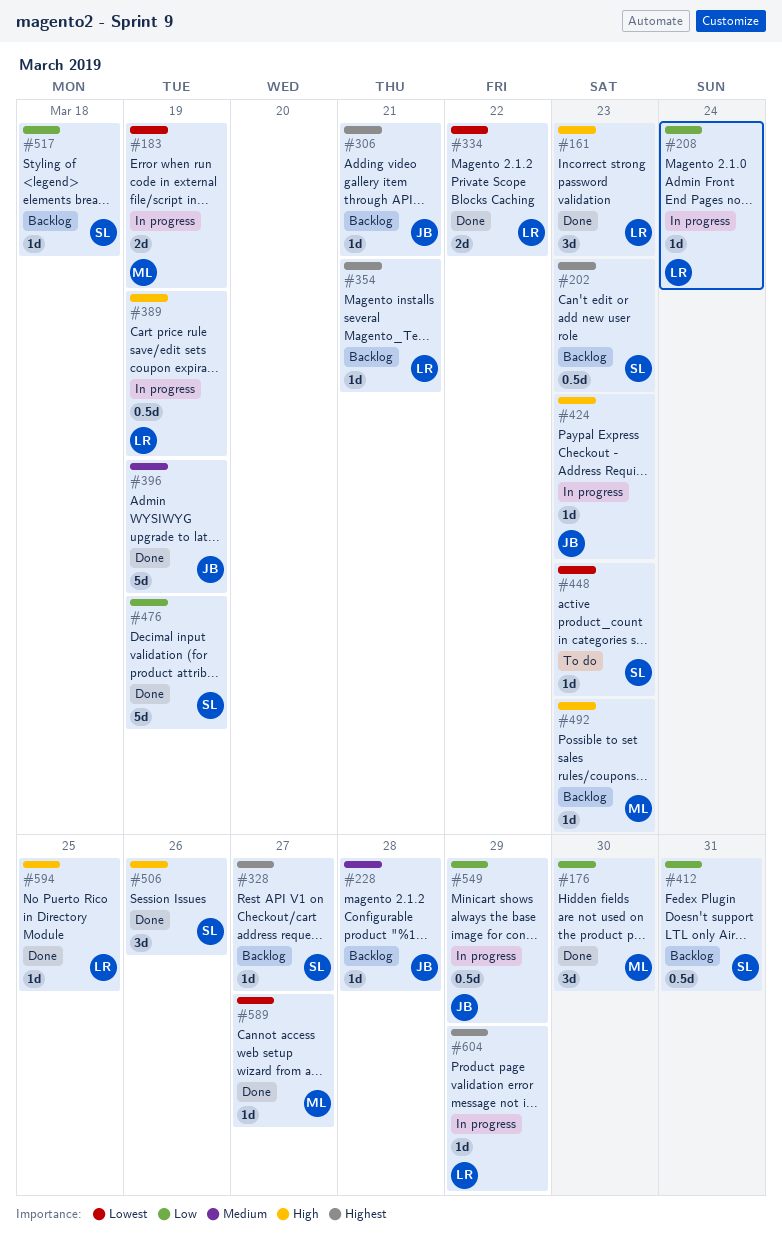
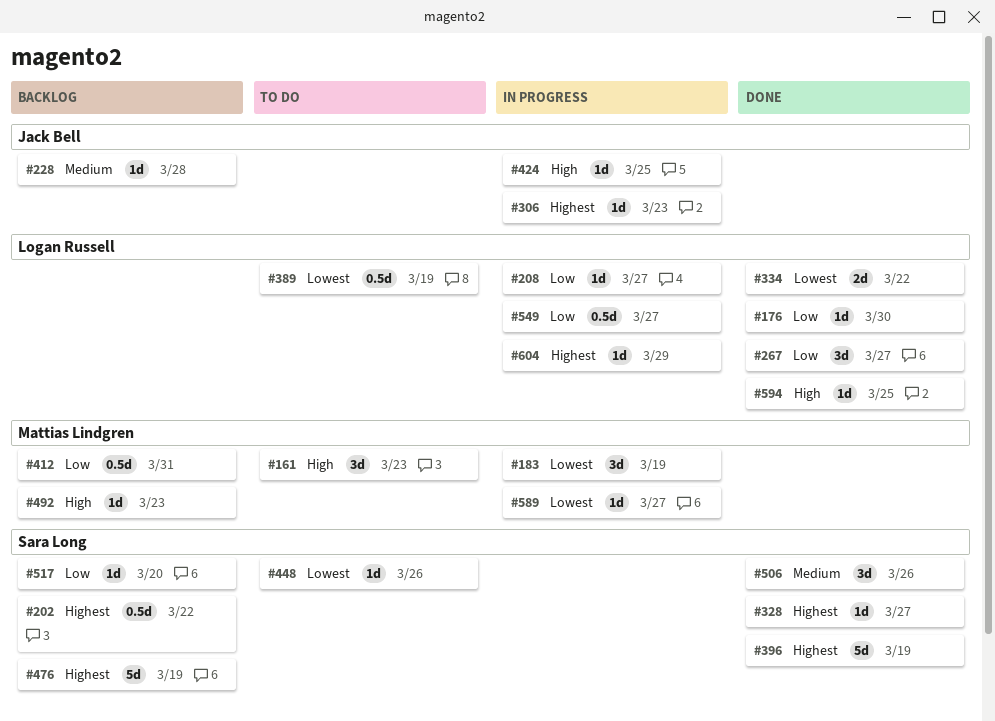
#161, status: Done -> To do
#161, owner: Logan Russell -> Mattias Lindgren
#176, owner: Mattias Lindgren -> Logan Russell
#176, estimate: 3d -> 1d
#183, estimate: 2d -> 3d
#202, due: Mar 23 -> Mar 22
#208, due: Mar 24 -> Mar 27
#267: none -> present
#306, status: Backlog -> In progress
#306, due: Mar 21 -> Mar 23
#328, status: Backlog -> Done
#354: present -> none
#389, status: In progress -> To do
#389, priority: High -> Lowest
#396, owner: Jack Bell -> Sara Long
#396, priority: Medium -> Highest
#412, owner: Sara Long -> Mattias Lindgren
#424, due: Mar 23 -> Mar 25
#448, due: Mar 23 -> Mar 26
#476, status: Done -> Backlog
#476, priority: Low -> Highest
#506, priority: High -> Medium
#517, due: Mar 18 -> Mar 20
#549, owner: Jack Bell -> Logan Russell
#549, due: Mar 29 -> Mar 27
#589, status: Done -> In progress

